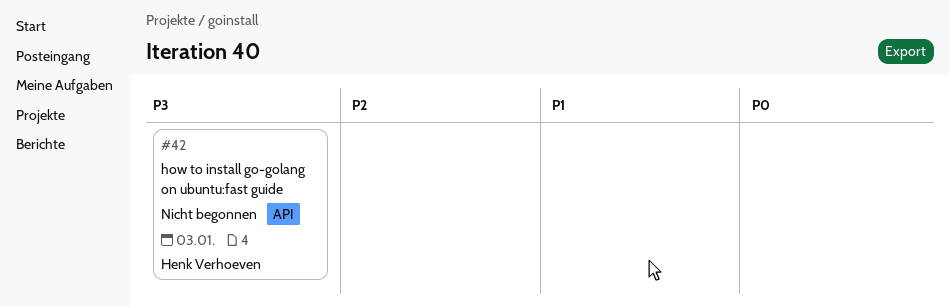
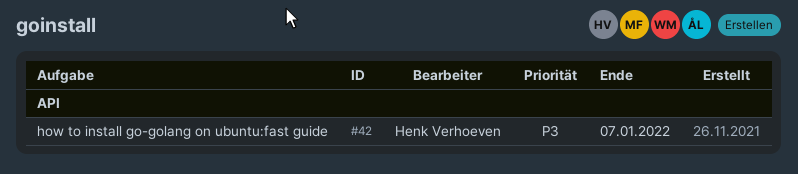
#42, due: Jan 3 -> Jan 7

